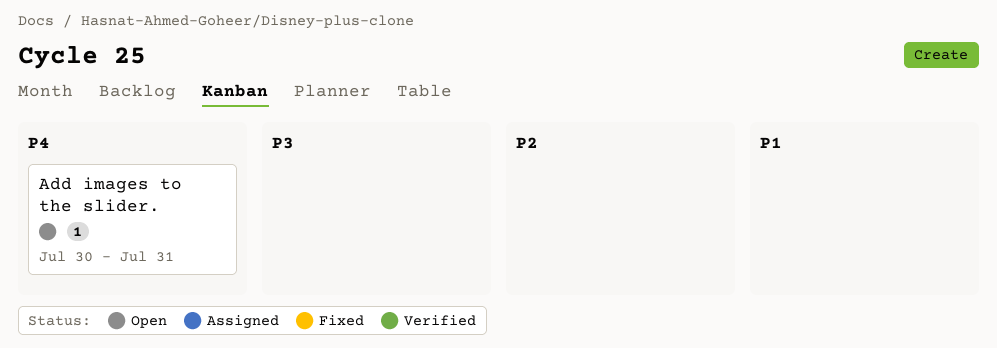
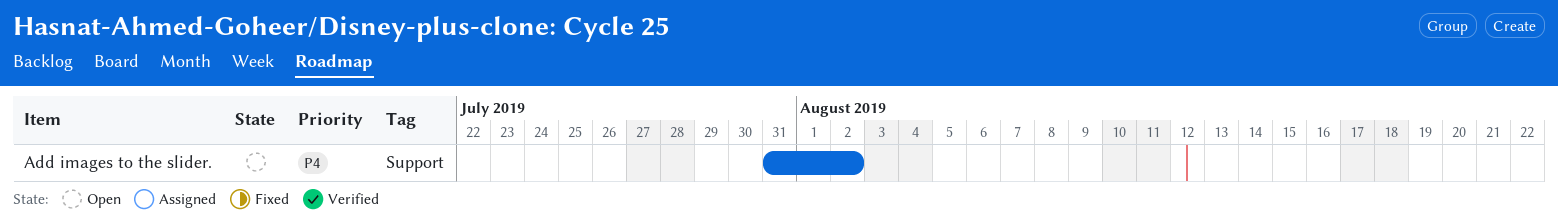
Add images to the slider., start: Jul 30 -> Jul 31
Add images to the slider., due: Jul 31 -> Aug 2

